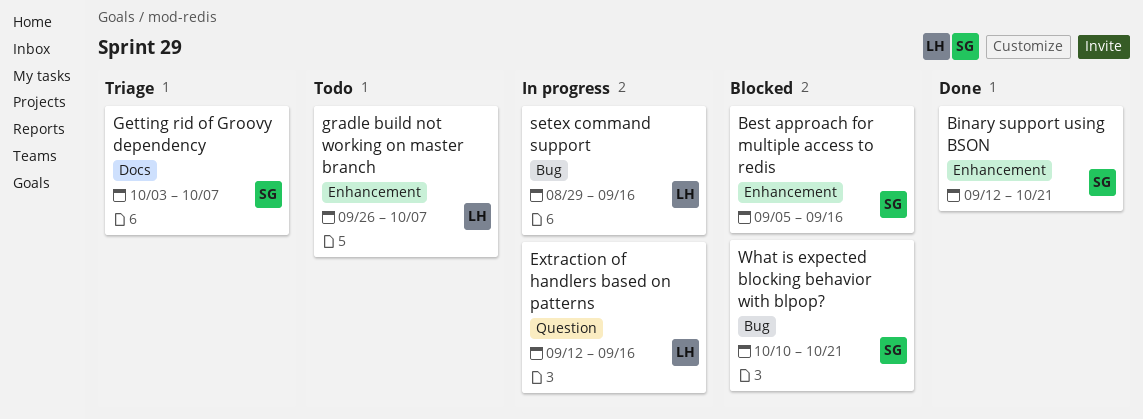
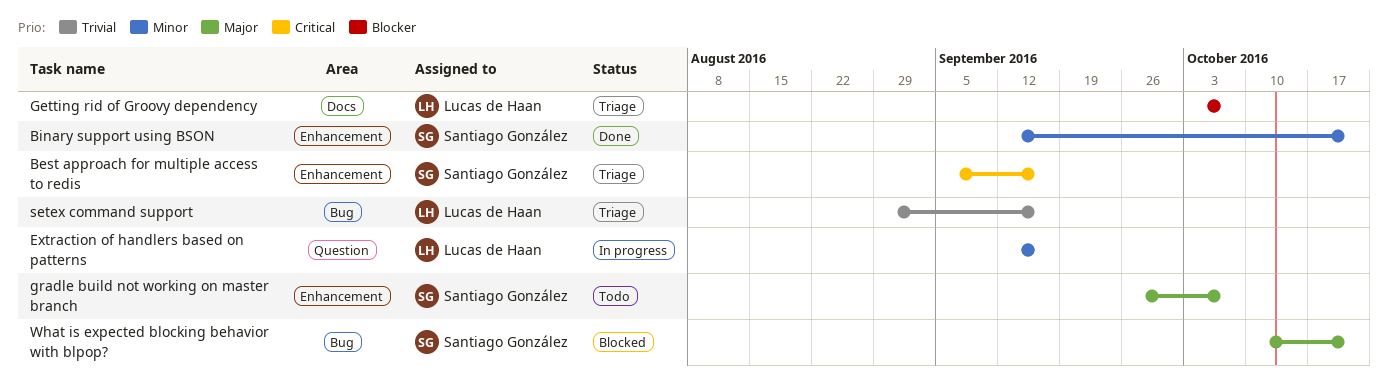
Best approach for multiple access to redis, status: Blocked -> Triage
Getting rid of Groovy dependency, owner: Santiago González -> Lucas de Haan
gradle build not working on master branch, owner: Lucas de Haan -> Santiago González
setex command support, status: In progress -> Triage

